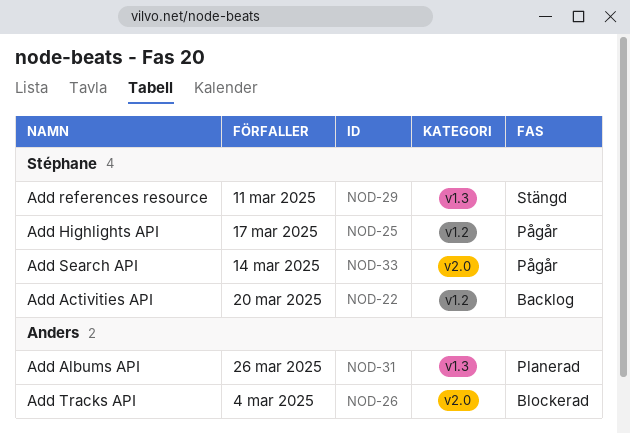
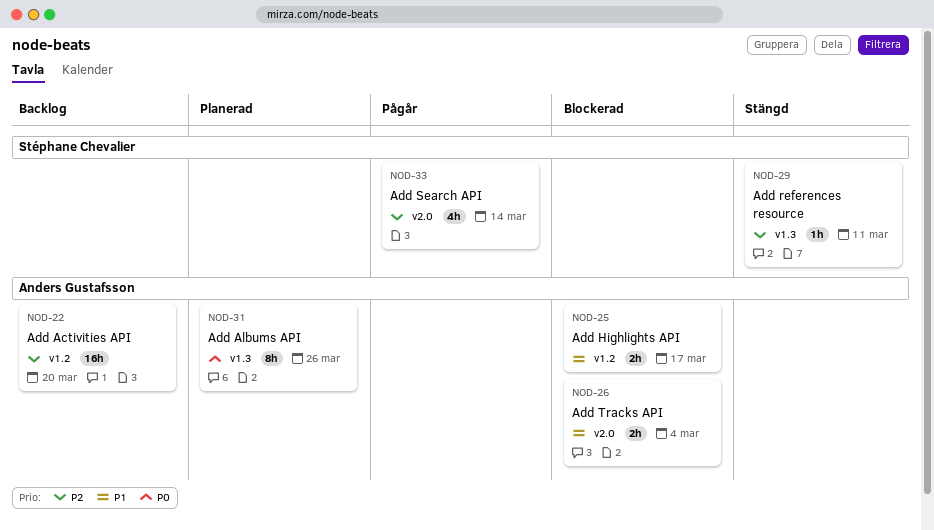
NOD-22, owner: Stéphane Chevalier -> Anders Gustafsson
NOD-25, status: Pågår -> Blockerad
NOD-25, owner: Stéphane Chevalier -> Anders Gustafsson

